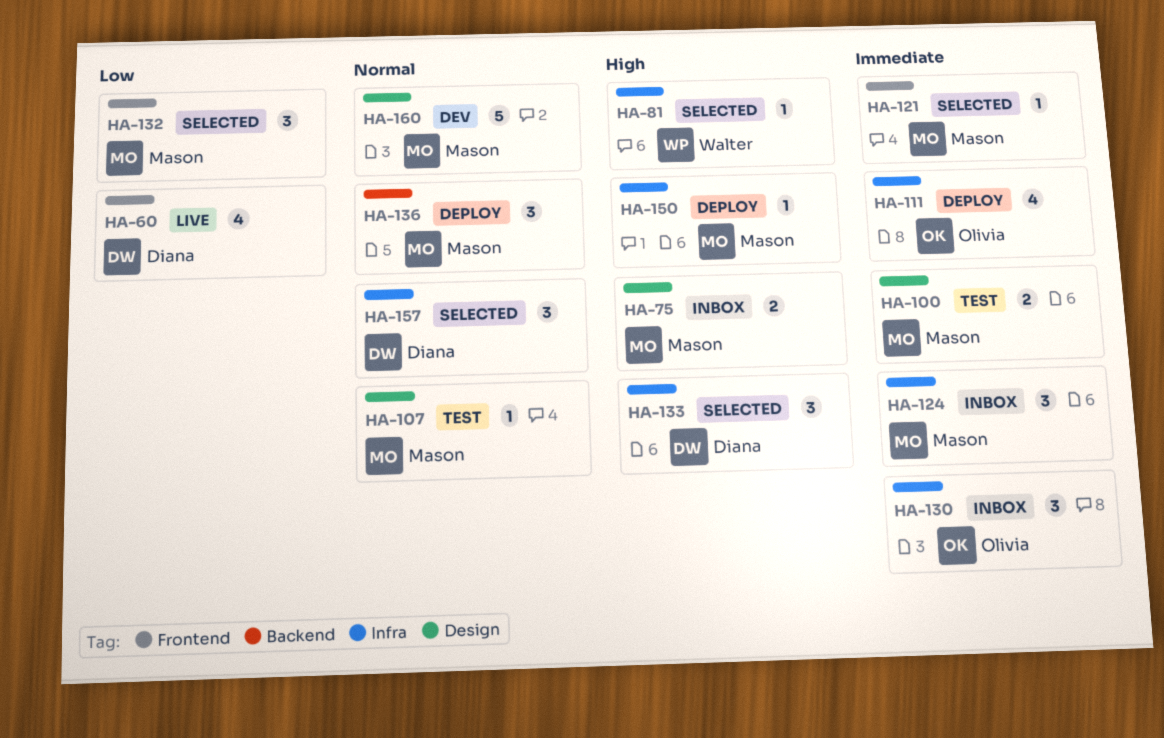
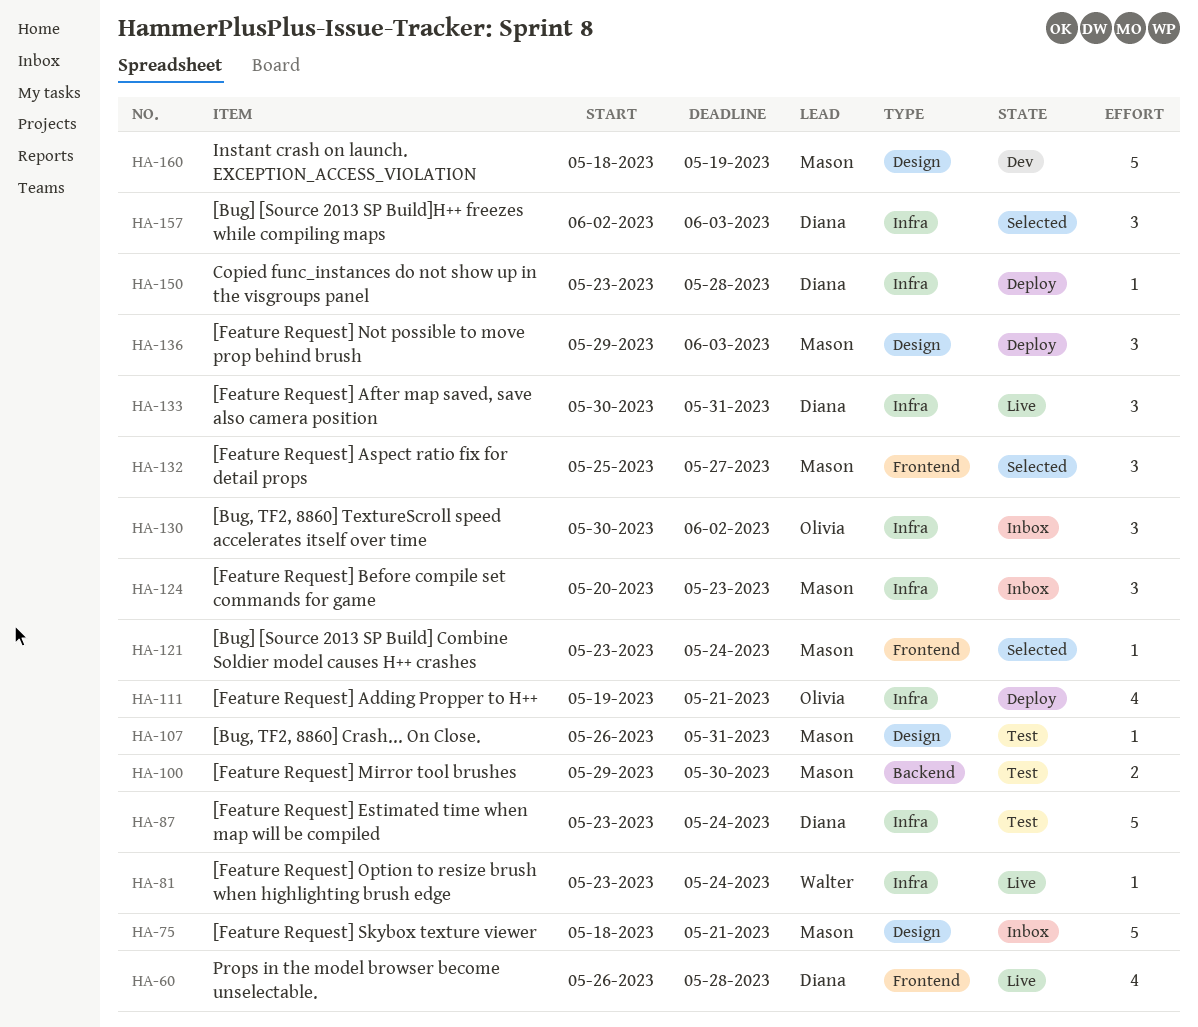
HA-75, estimate: 2 -> 5
HA-81, status: Selected -> Live
HA-87: none -> present
HA-100, label: Design -> Backend
HA-133, status: Selected -> Live
HA-136, label: Backend -> Design
HA-150, owner: Mason -> Diana

